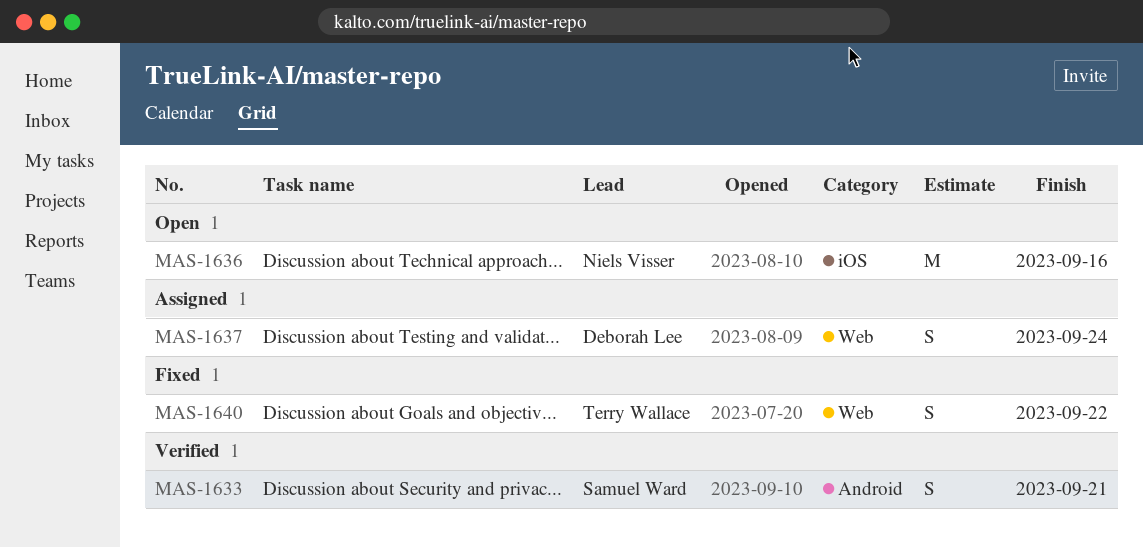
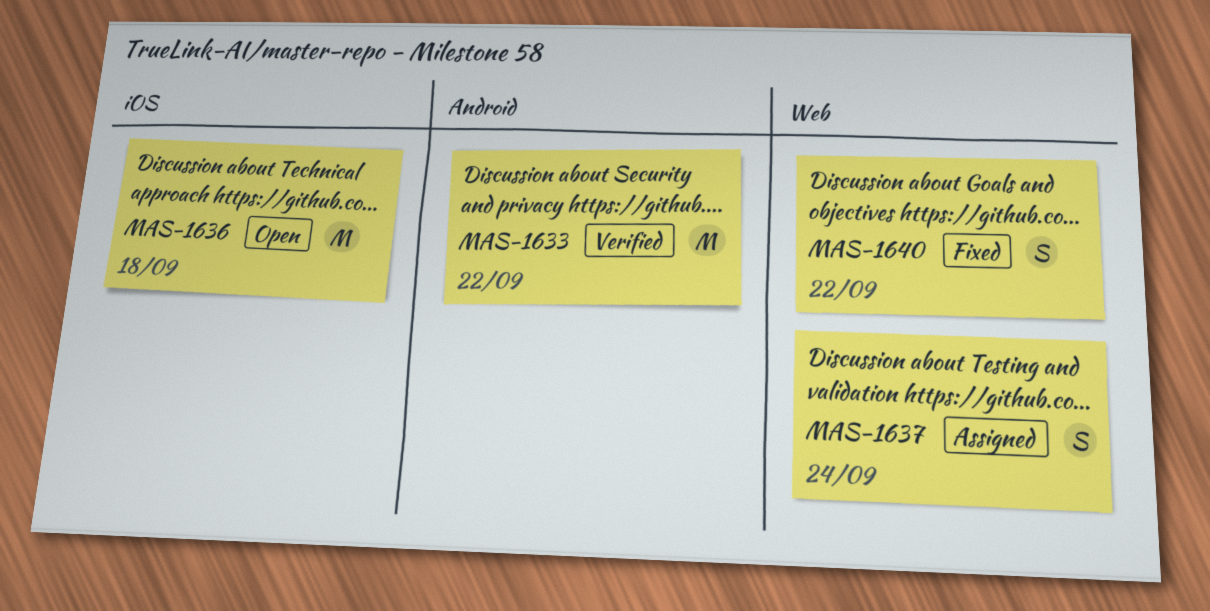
MAS-1633, estimate: S -> M
MAS-1633, due: Sep 21 -> Sep 22
MAS-1636, due: Sep 16 -> Sep 18

